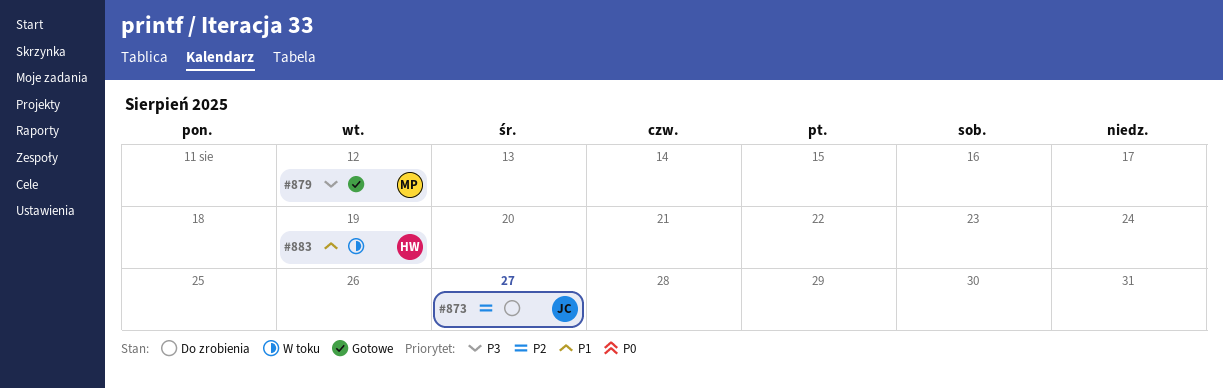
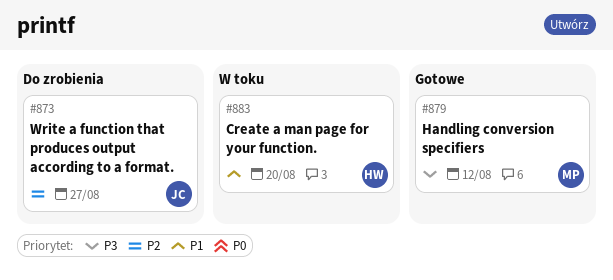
#883, due: Aug 19 -> Aug 20

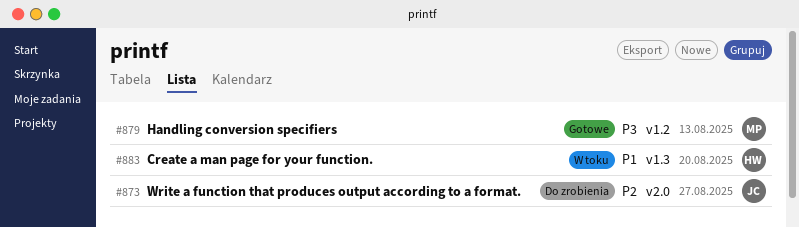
#879, due: Aug 12 -> Aug 13

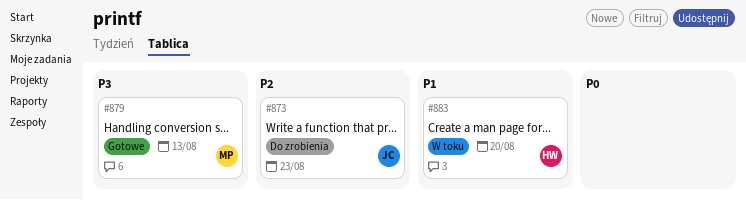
#873, due: Aug 27 -> Aug 23

